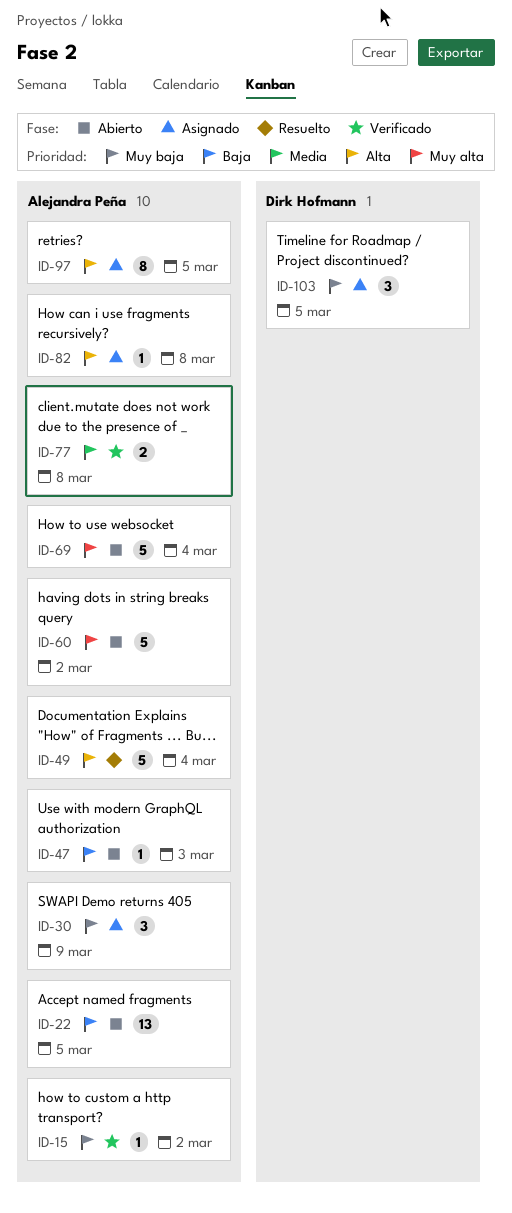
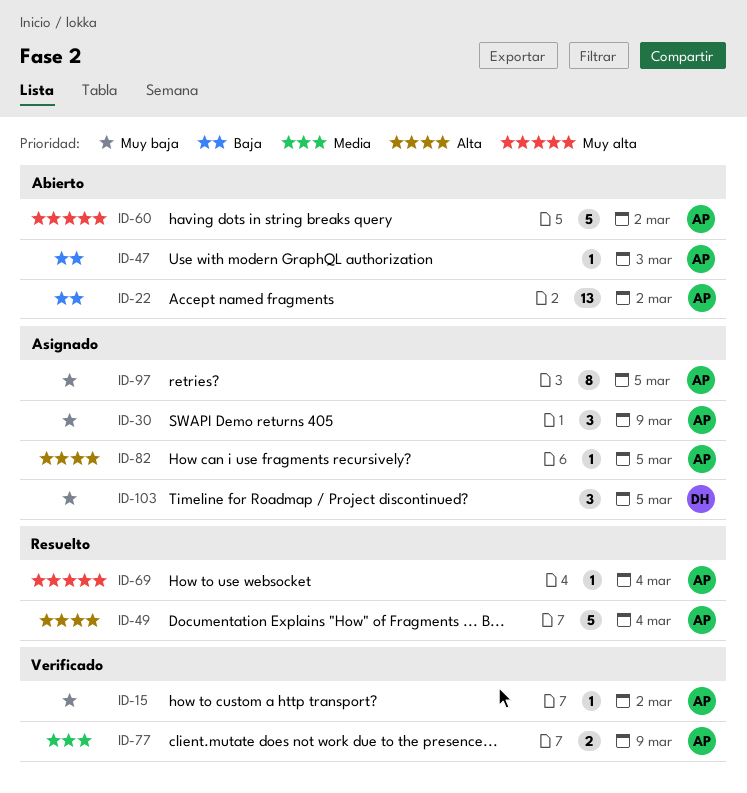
ID-22, due: Mar 5 -> Mar 2
ID-69, status: Abierto -> Resuelto
ID-69, estimate: 5 -> 1
ID-77, due: Mar 8 -> Mar 9
ID-82, due: Mar 8 -> Mar 5
ID-97, priority: Alta -> Muy baja

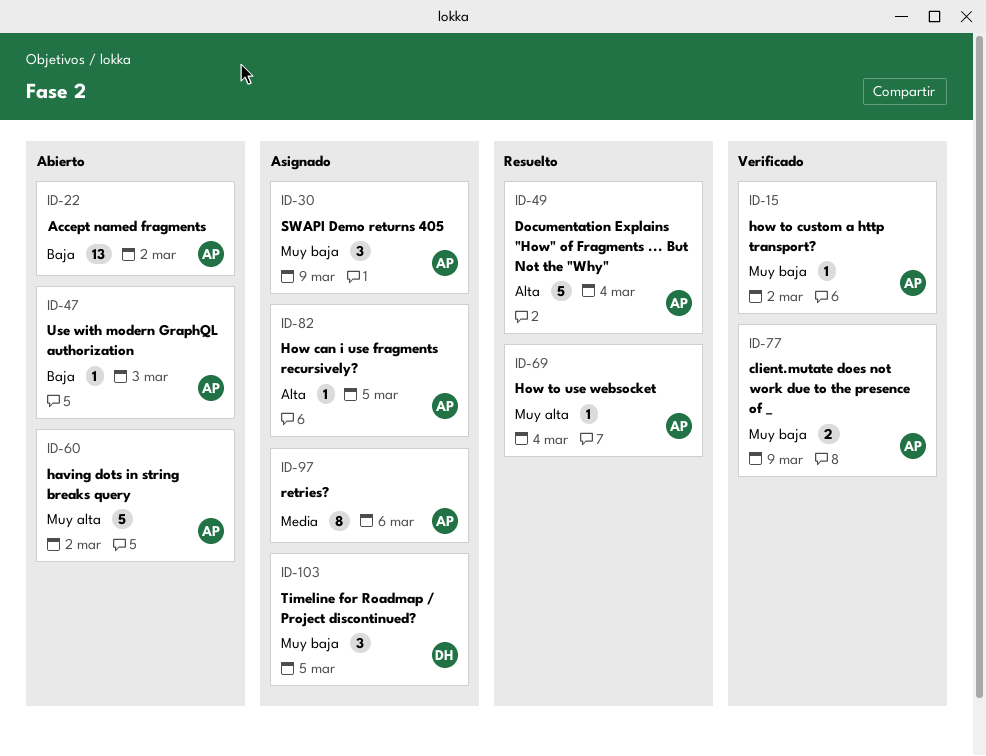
ID-77, priority: Media -> Muy baja
ID-97, priority: Muy baja -> Media
ID-97, due: Mar 5 -> Mar 6

